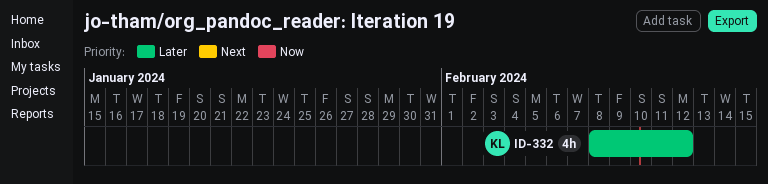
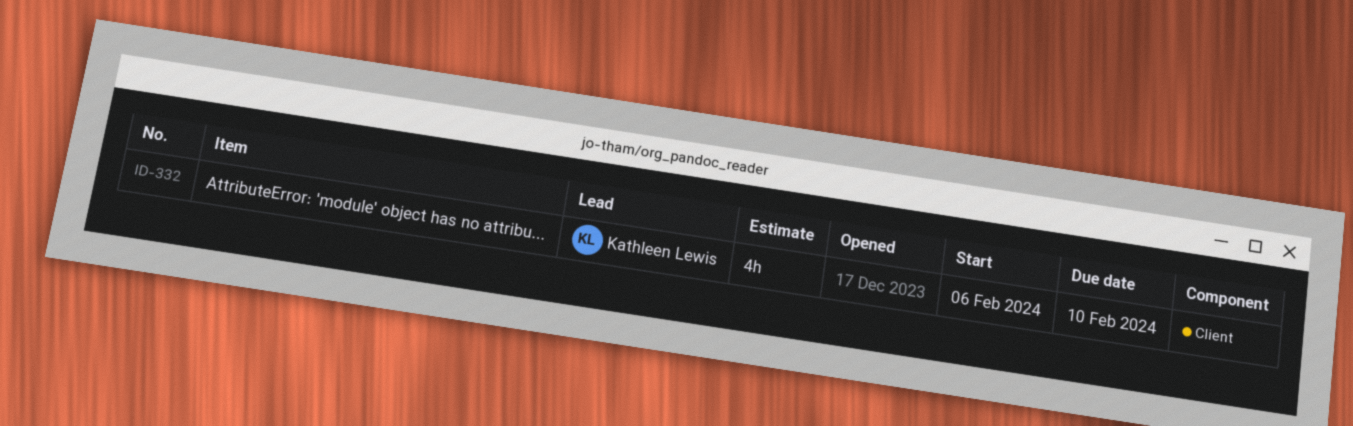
ID-332, start: Feb 8 -> Feb 6
ID-332, due: Feb 12 -> Feb 10

